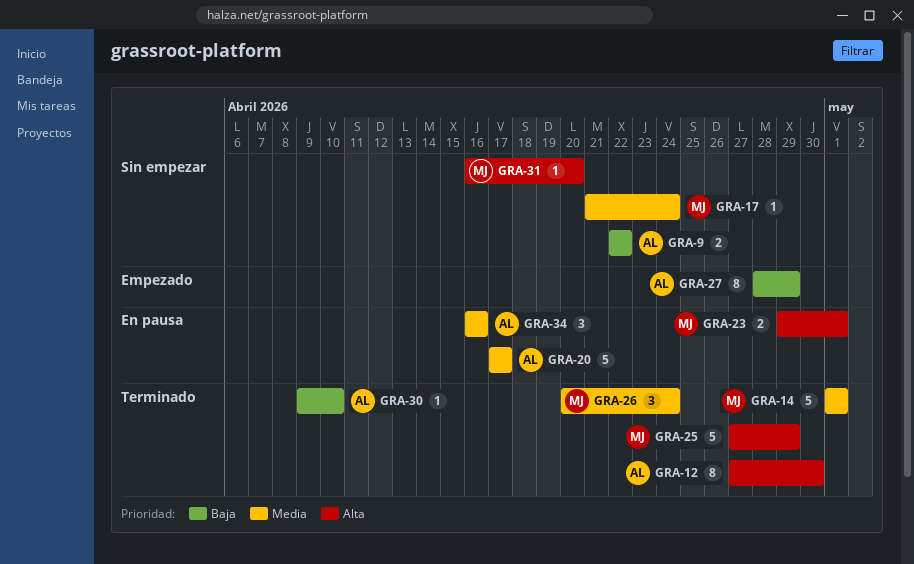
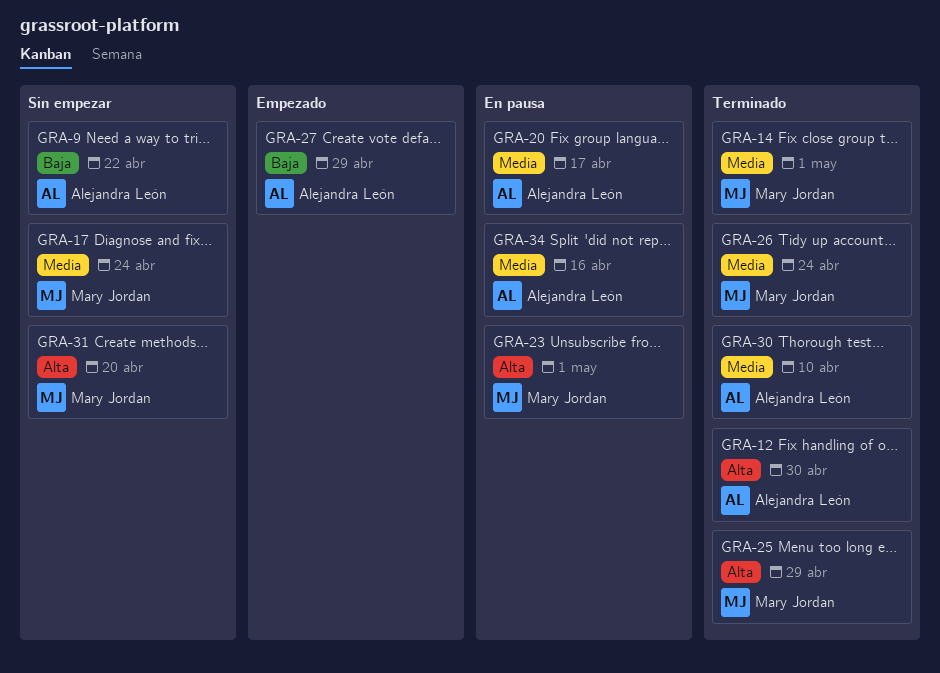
GRA-30, priority: Baja -> Media

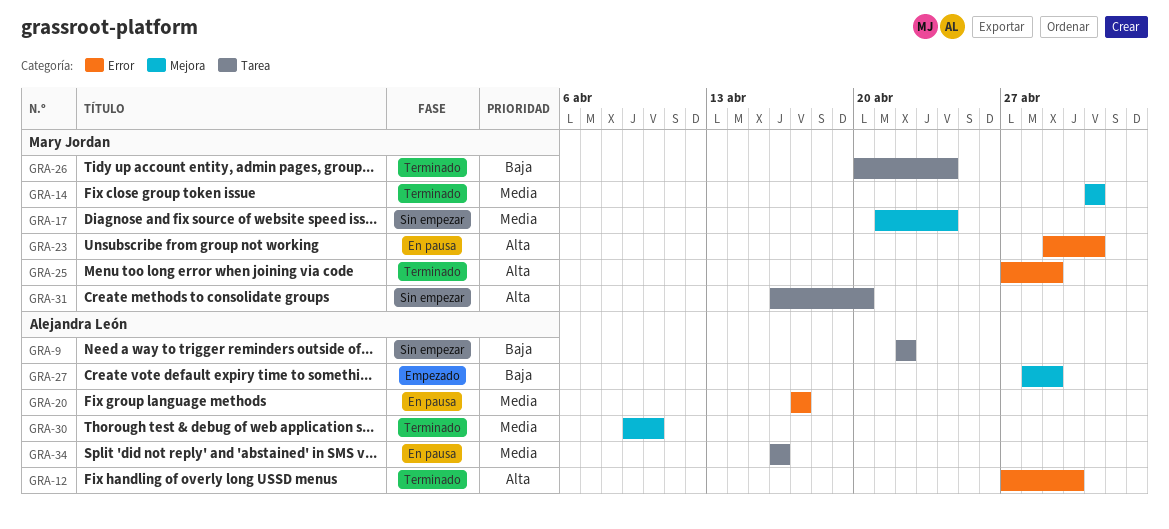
GRA-26, priority: Media -> Baja

